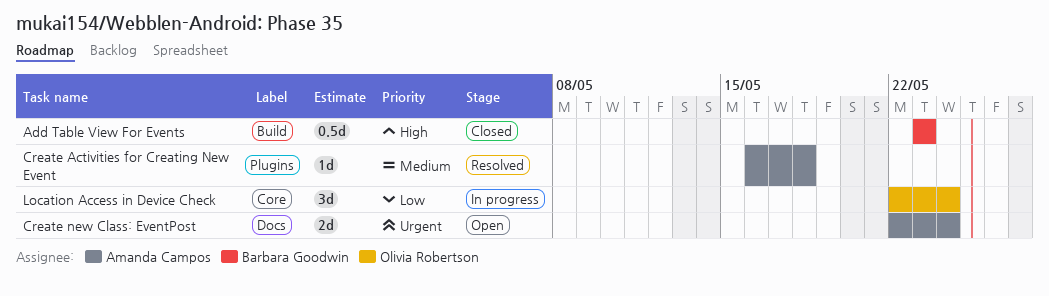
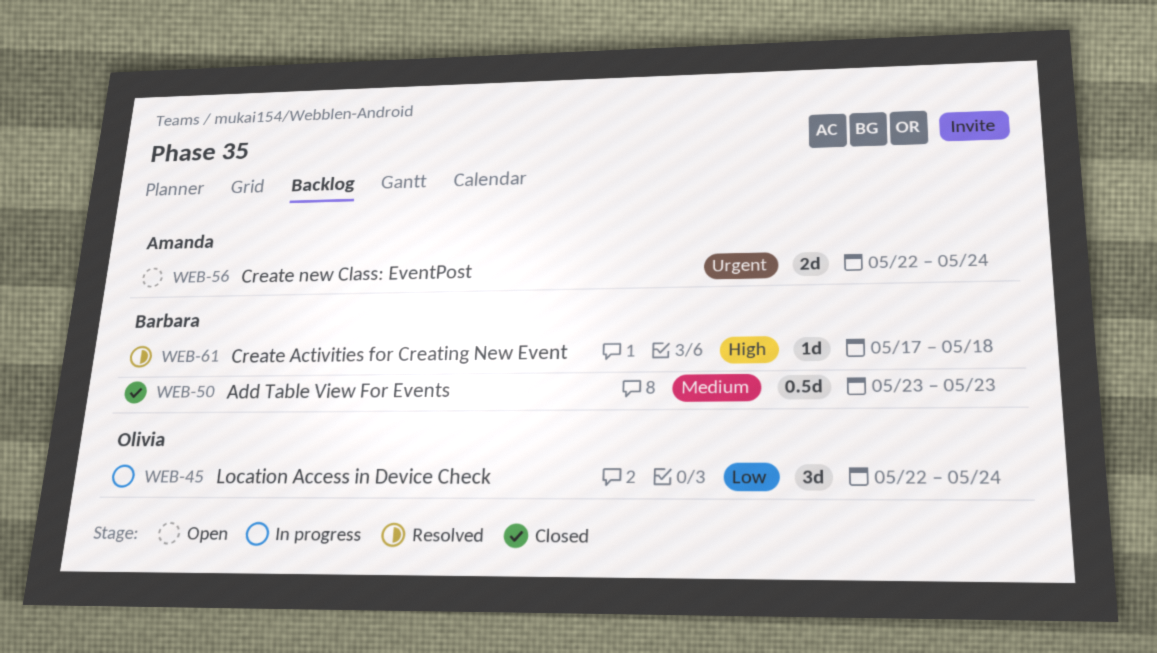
Add Table View For Events, priority: High -> Medium
Create Activities for Creating New Event, owner: Amanda Campos -> Barbara Goodwin
Create Activities for Creating New Event, priority: Medium -> High
Create Activities for Creating New Event, start: May 16 -> May 17

